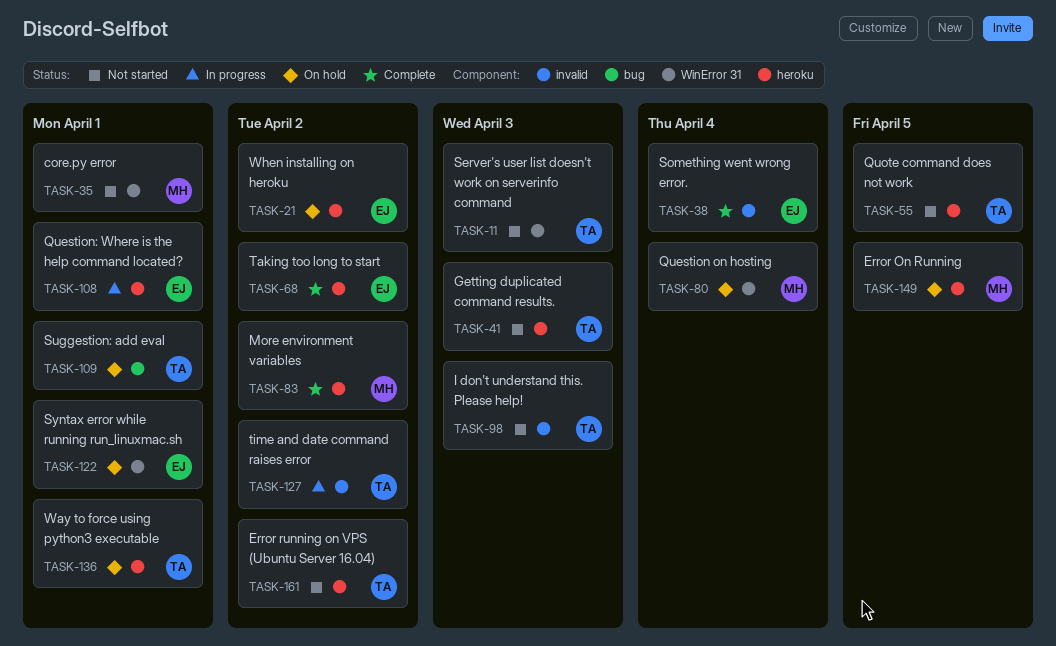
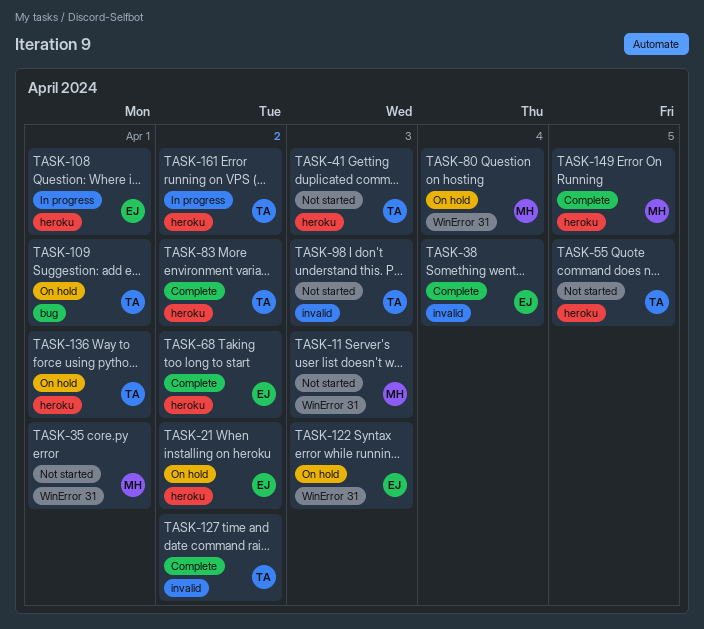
TASK-11, owner: TA -> MH
TASK-83, owner: MH -> TA
TASK-122, due: Apr 1 -> Apr 3
TASK-127, status: In progress -> Complete
TASK-149, status: On hold -> Complete
TASK-161, status: Not started -> In progress

